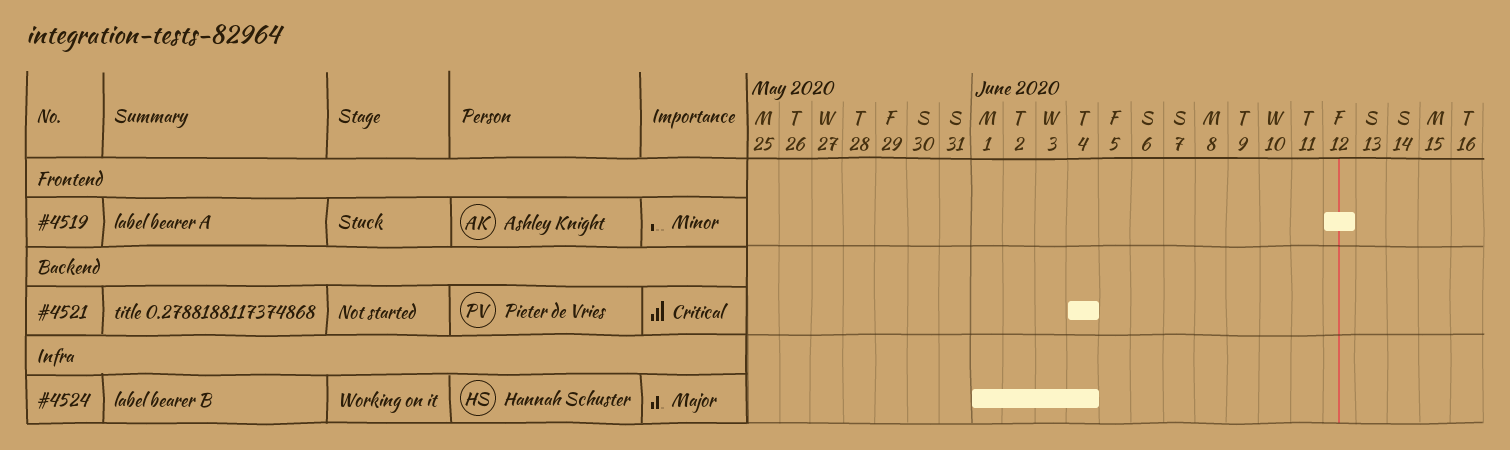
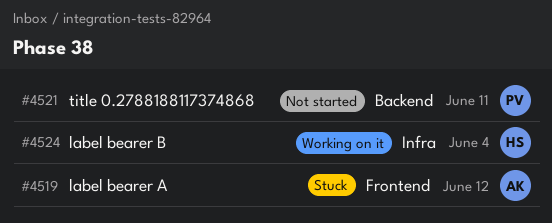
#4521, due: Jun 4 -> Jun 11

